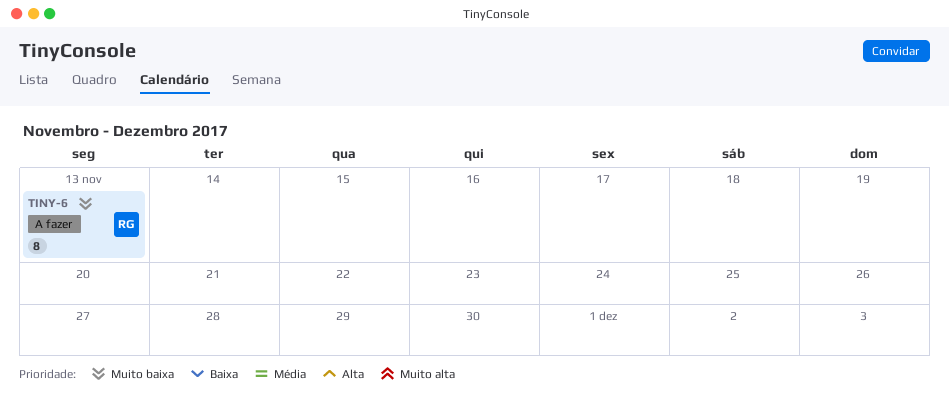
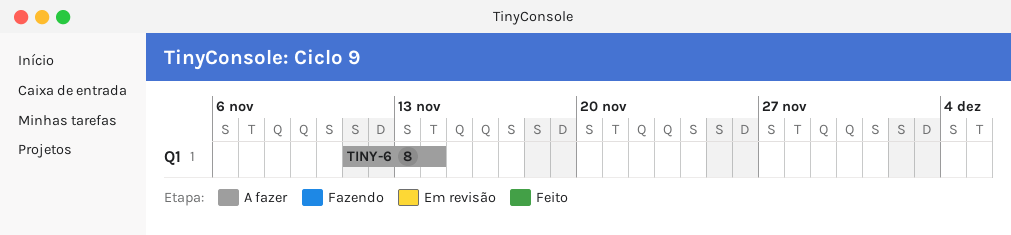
TINY-6, due: Nov 13 -> Nov 14

